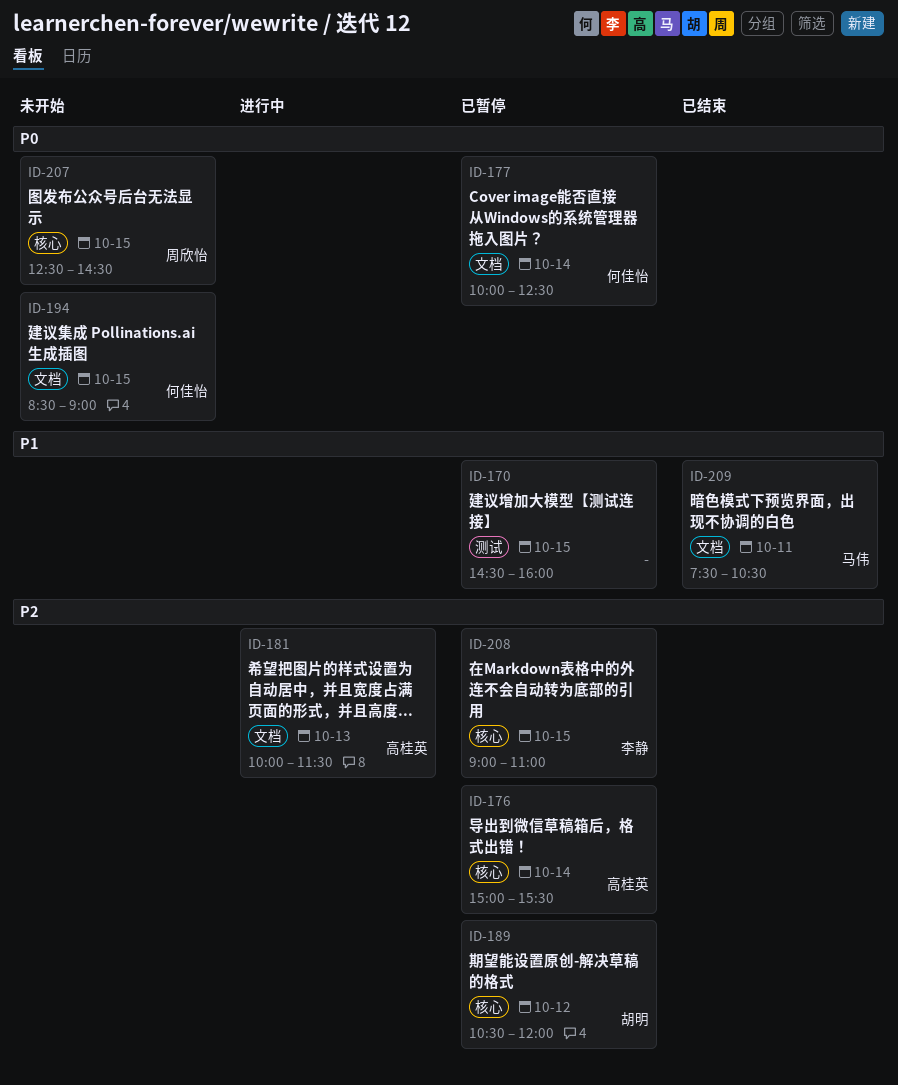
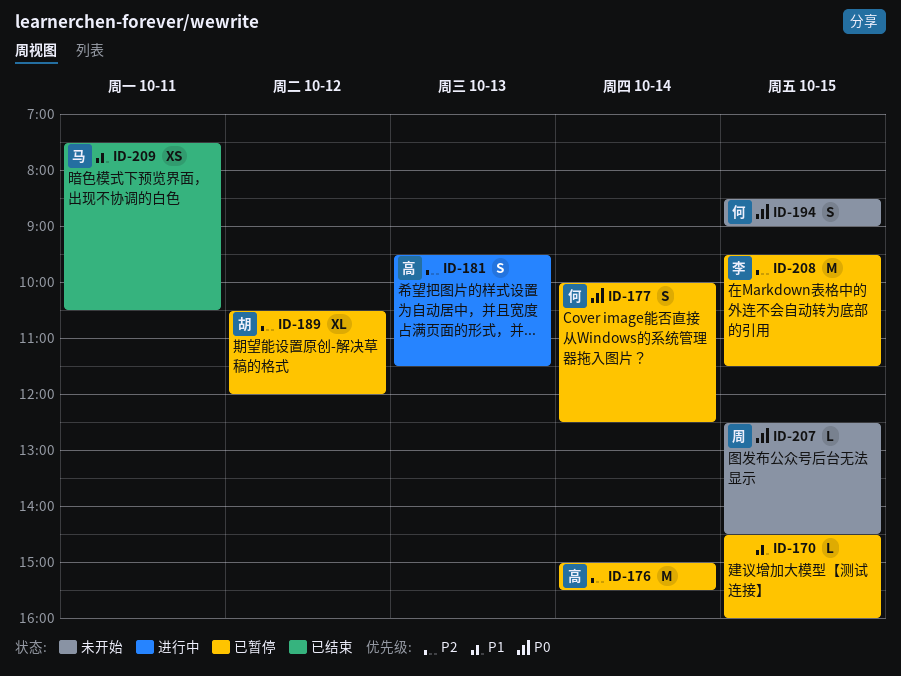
ID-181, begins: 10:00 -> 09:30
ID-208, begins: 09:00 -> 09:30
ID-208, ends: 11:00 -> 11:30

